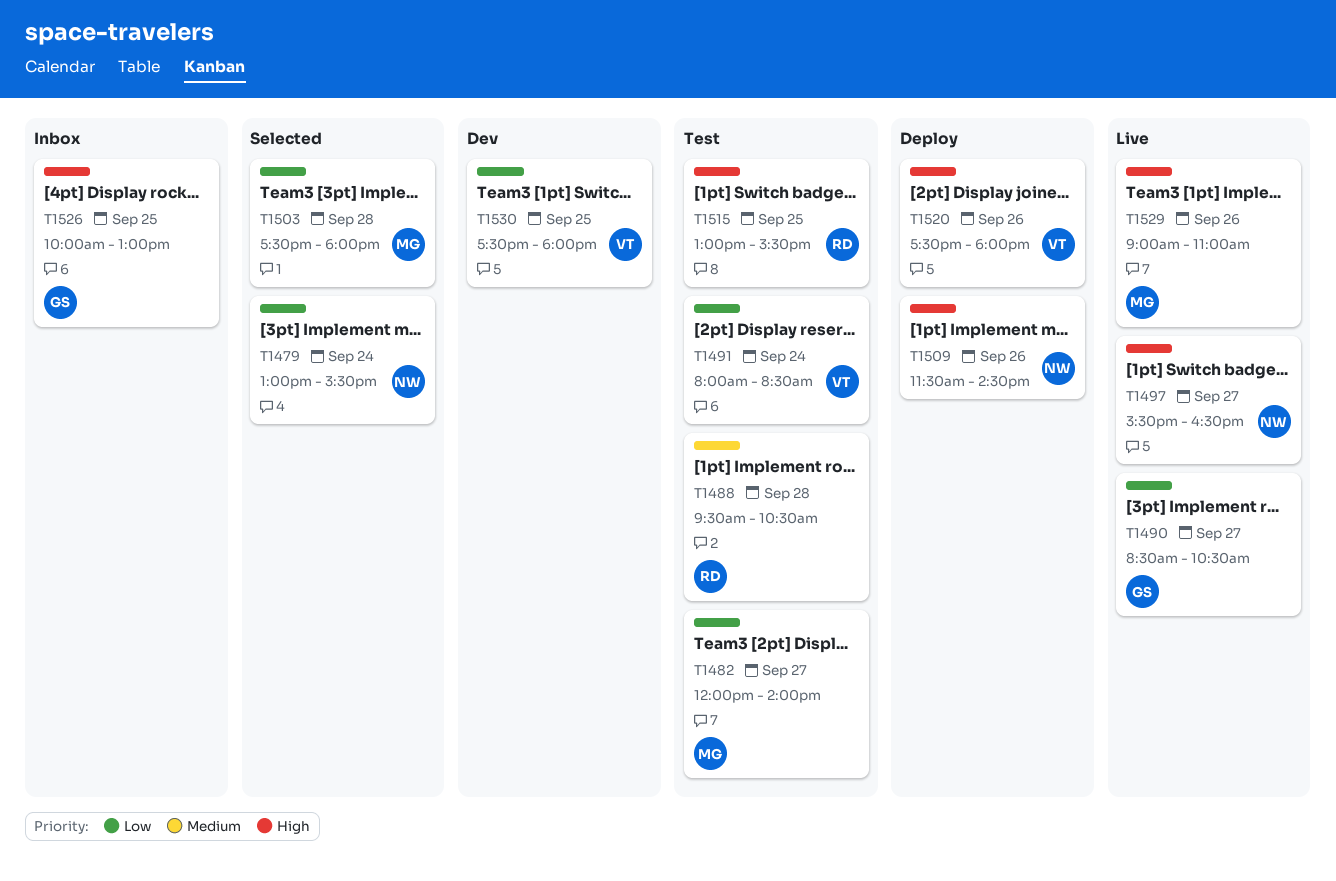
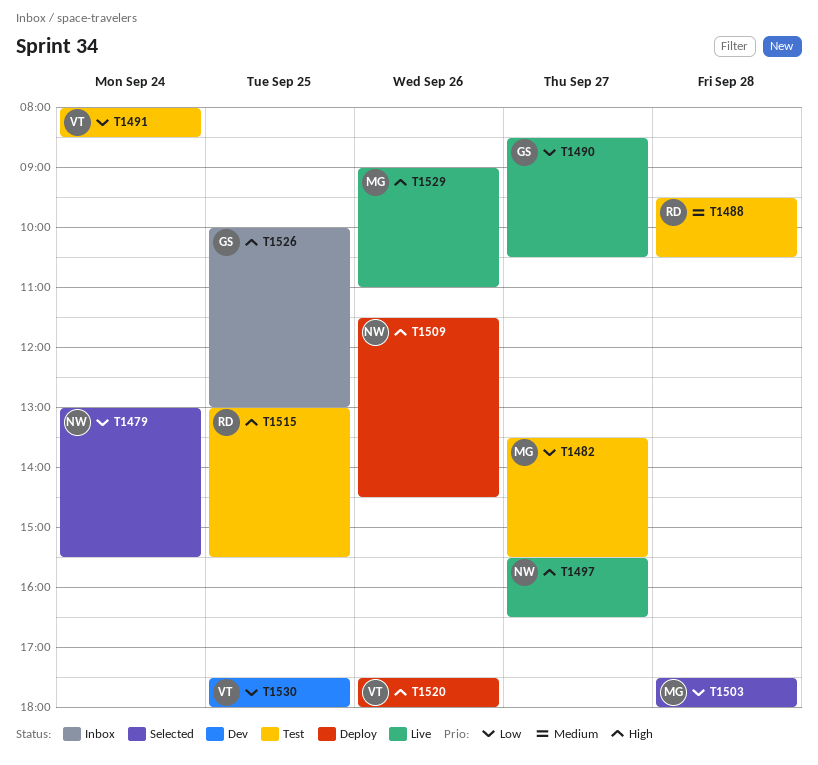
T1482, begins: 12:00 -> 13:30
T1482, ends: 14:00 -> 15:30

